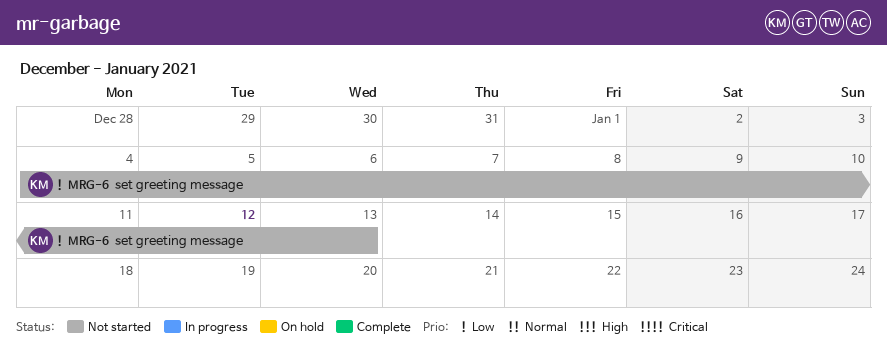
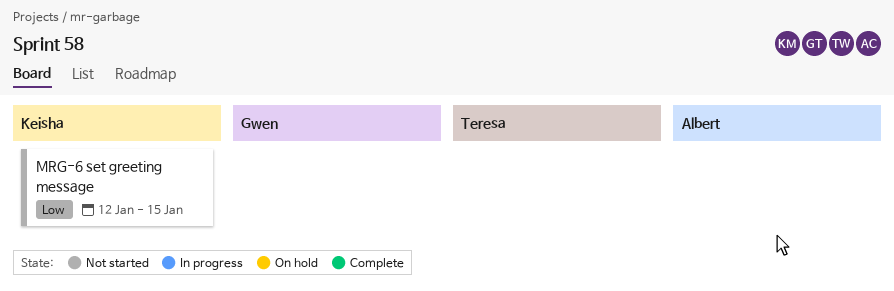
MRG-6, start: Jan 4 -> Jan 12
MRG-6, due: Jan 13 -> Jan 15

